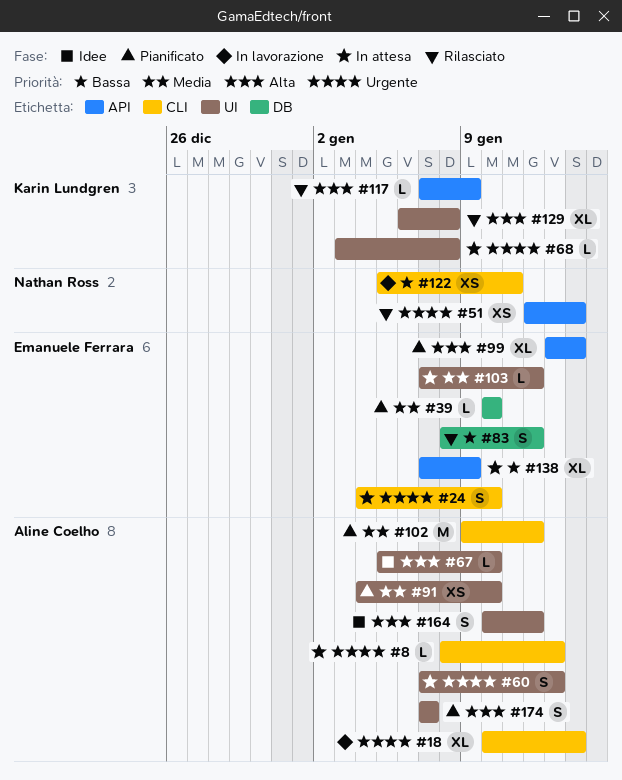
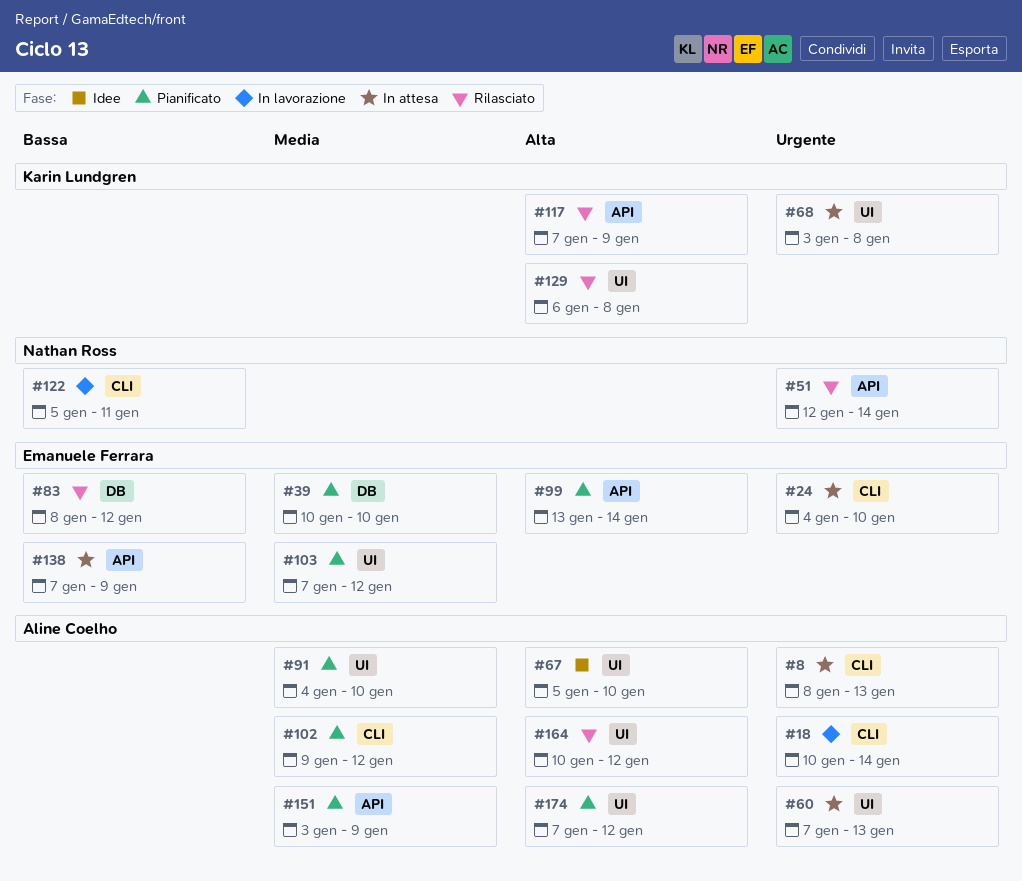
#103, status: In attesa -> Pianificato
#151: none -> present
#164, status: Idee -> Rilasciato
#174, due: Jan 7 -> Jan 12

